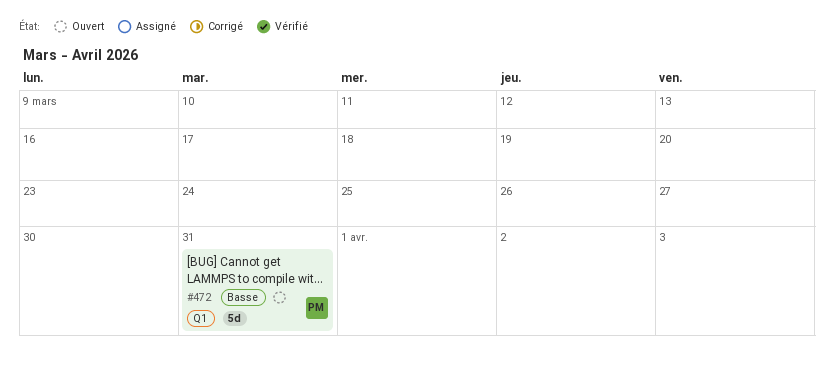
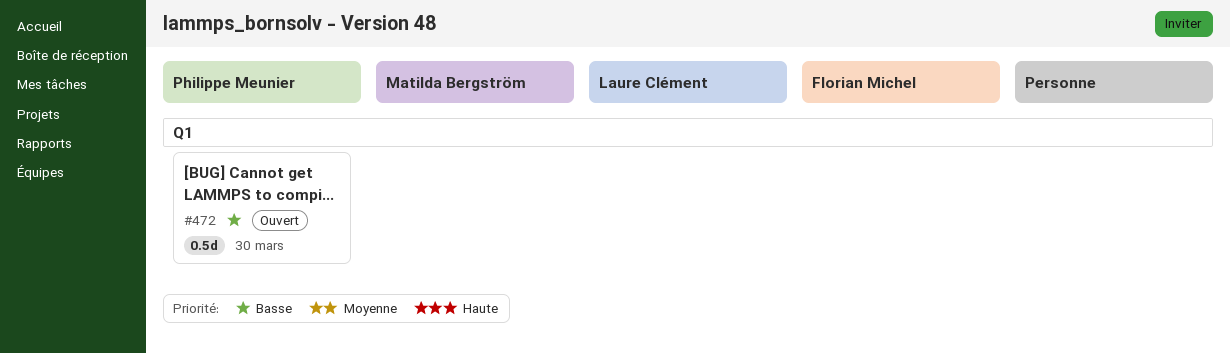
#472, estimate: 5d -> 0.5d
#472, due: Mar 31 -> Mar 30

